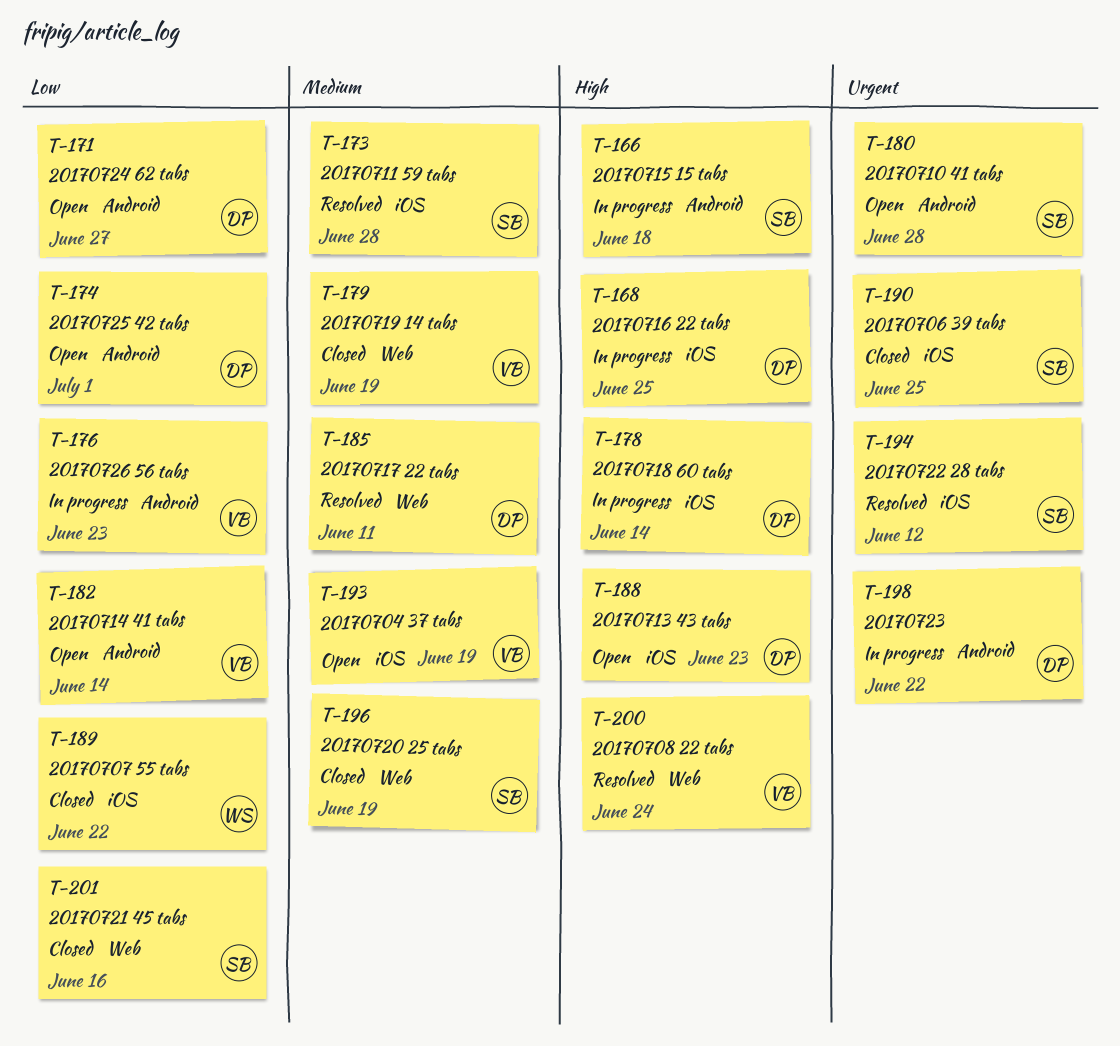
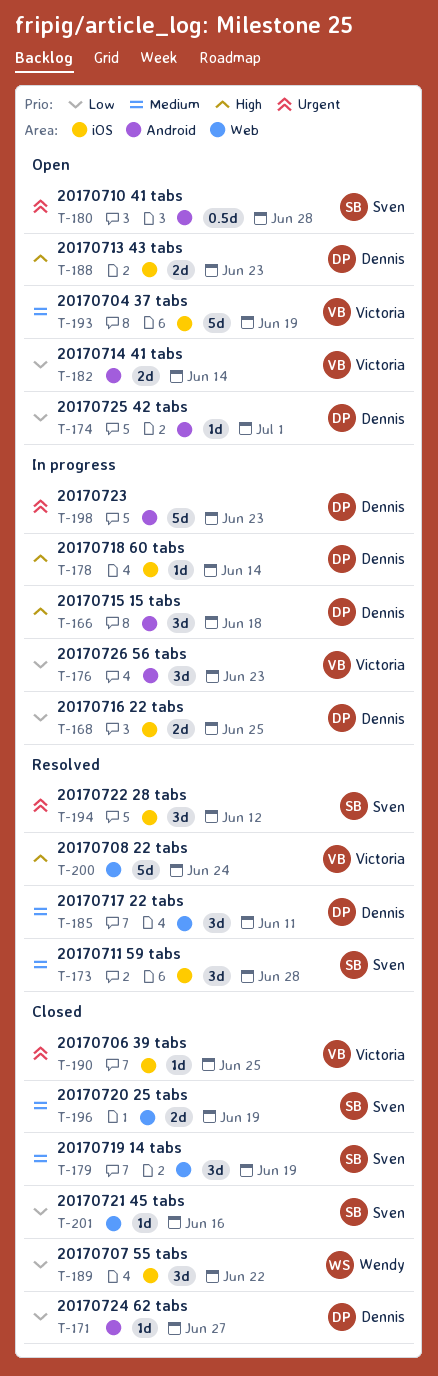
T-166, owner: Sven -> Dennis
T-168, priority: High -> Low
T-171, status: Open -> Closed
T-179, owner: Victoria -> Sven
T-190, owner: Sven -> Victoria
T-198, due: Jun 22 -> Jun 23

